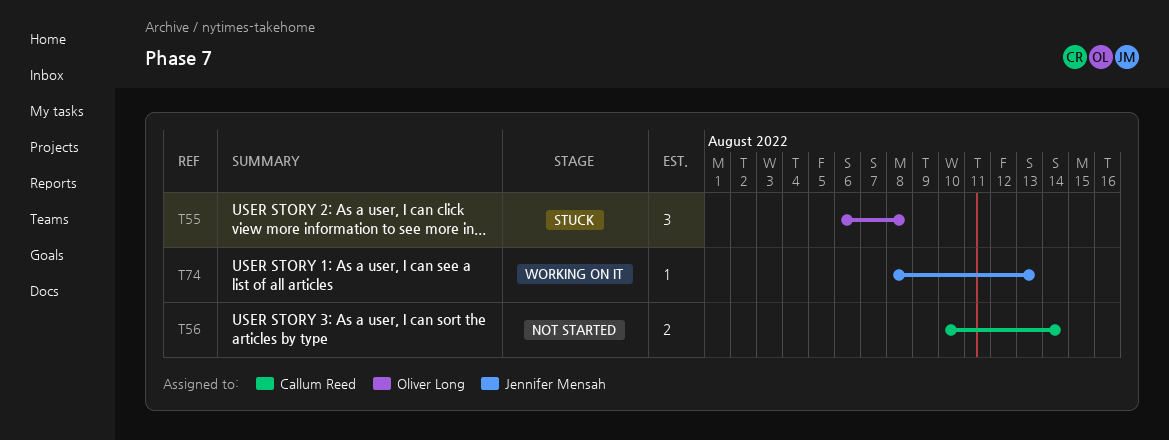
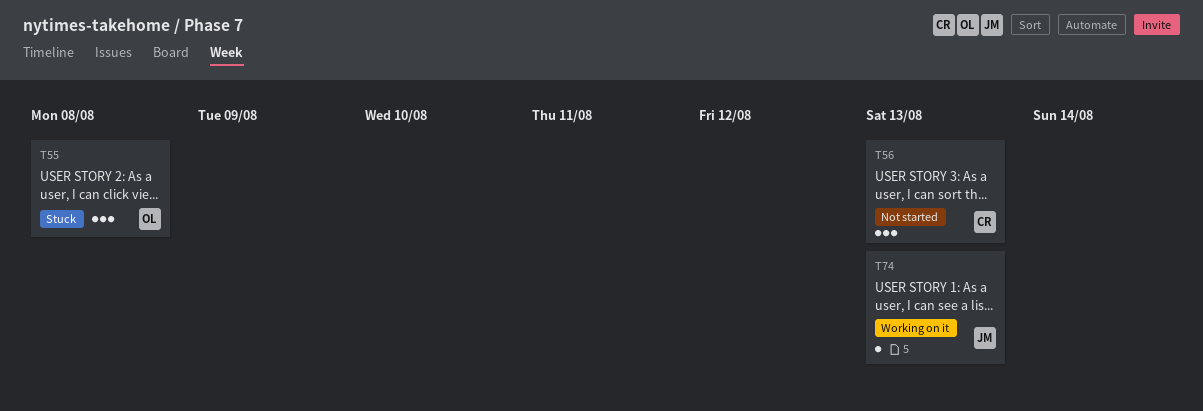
T56, estimate: 2 -> 3
T56, due: Aug 14 -> Aug 13

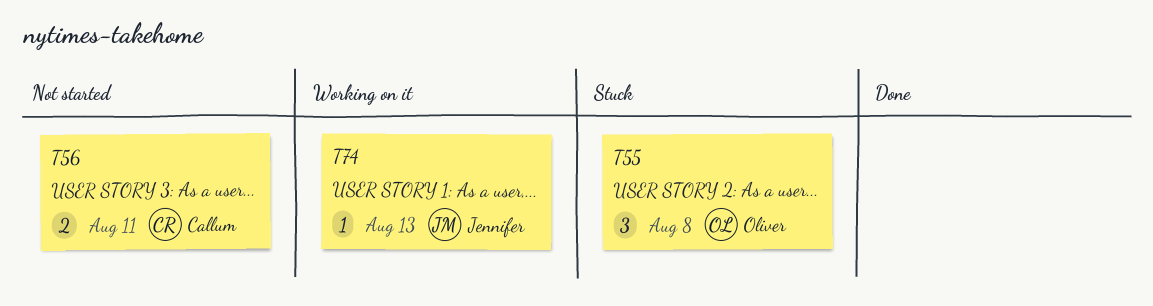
T56, estimate: 3 -> 2
T56, due: Aug 13 -> Aug 11

